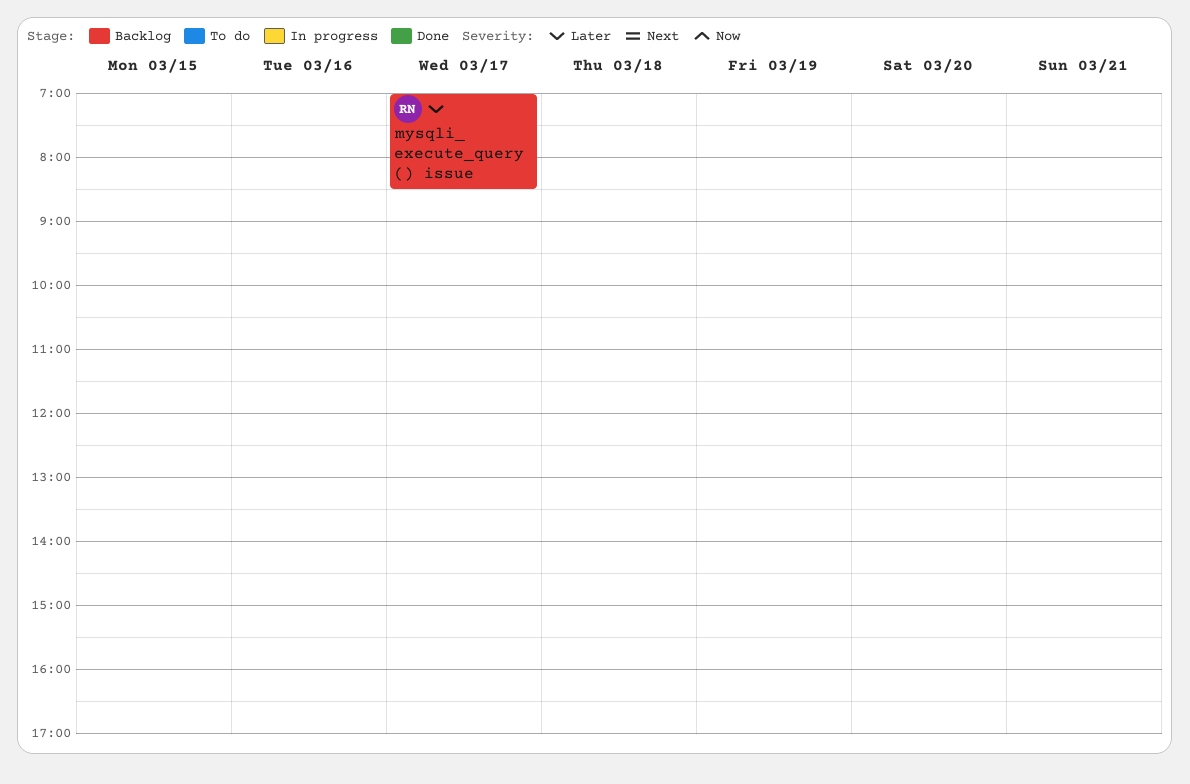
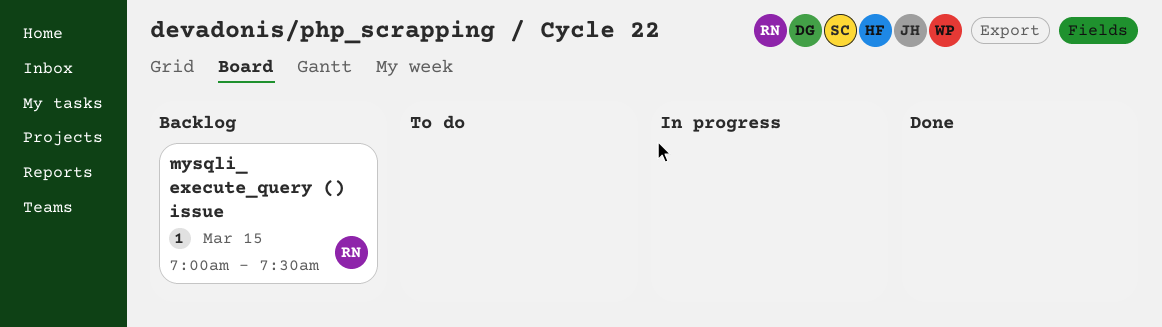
mysqli_ execute_query () issue, day: Mar 17 -> Mar 15
mysqli_ execute_query () issue, ends: 08:30 -> 07:30

